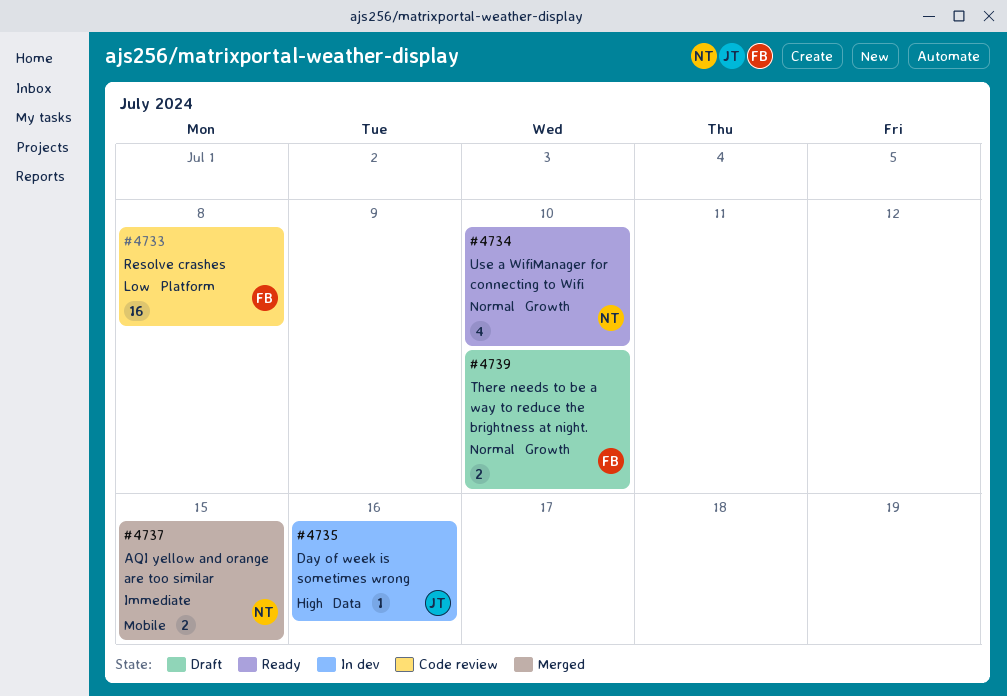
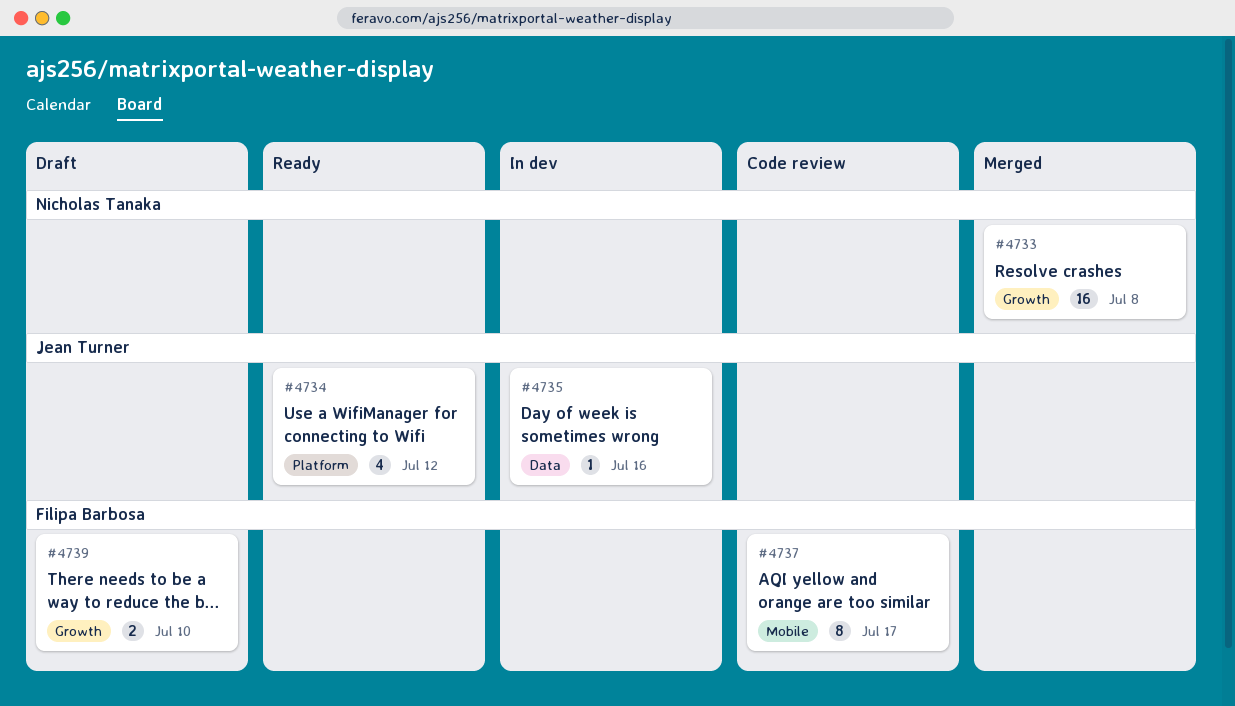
#4733, status: Code review -> Merged
#4733, owner: Filipa Barbosa -> Nicholas Tanaka
#4733, label: Platform -> Growth
#4734, owner: Nicholas Tanaka -> Jean Turner
#4734, label: Growth -> Platform
#4734, due: Jul 10 -> Jul 12
#4737, status: Merged -> Code review
#4737, owner: Nicholas Tanaka -> Filipa Barbosa
#4737, estimate: 2 -> 8
#4737, due: Jul 15 -> Jul 17

